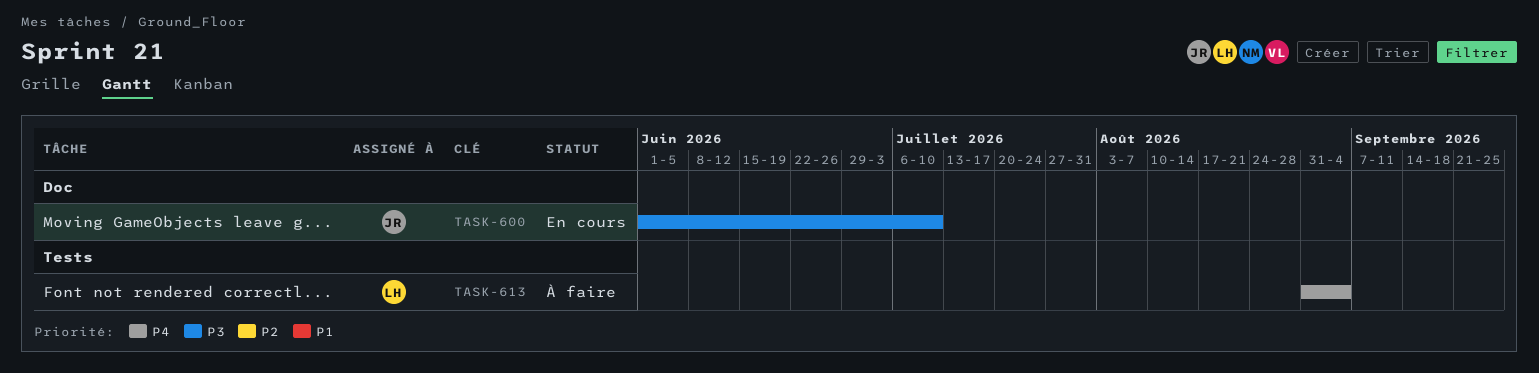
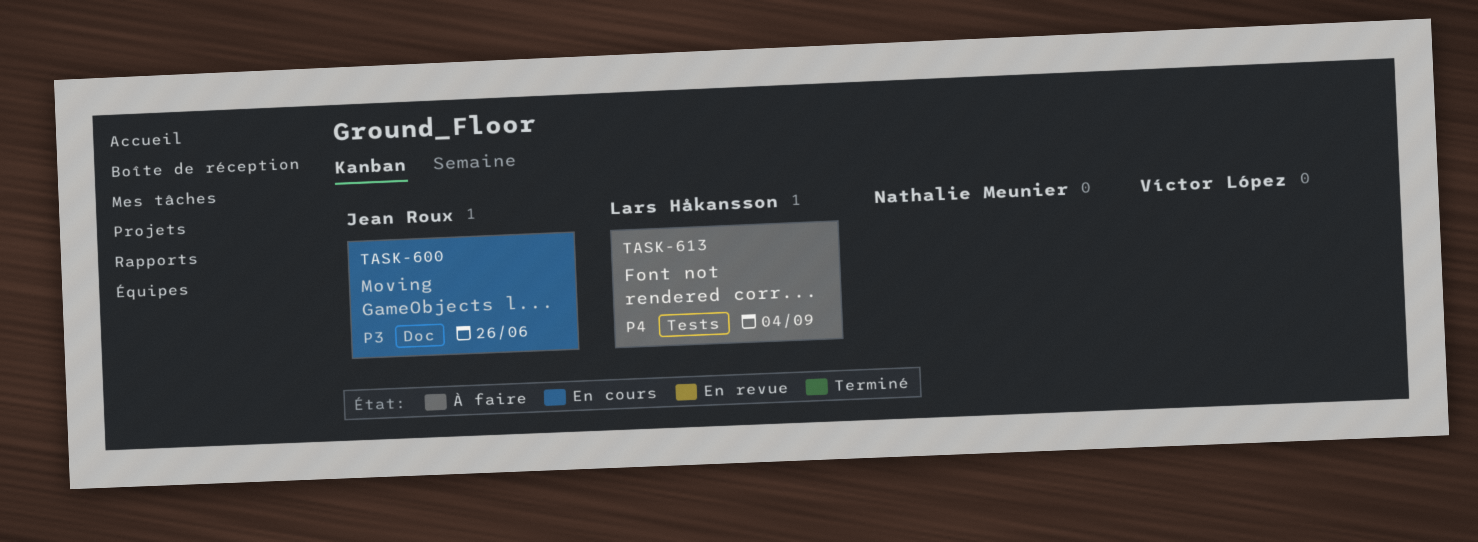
TASK-600, due: Jul 10 -> Jun 26

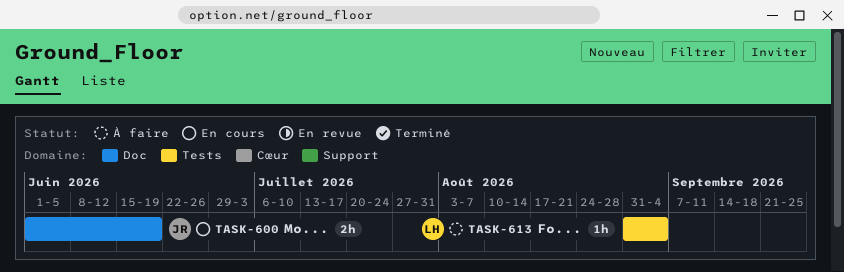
TASK-600, due: Jun 26 -> Jun 19

